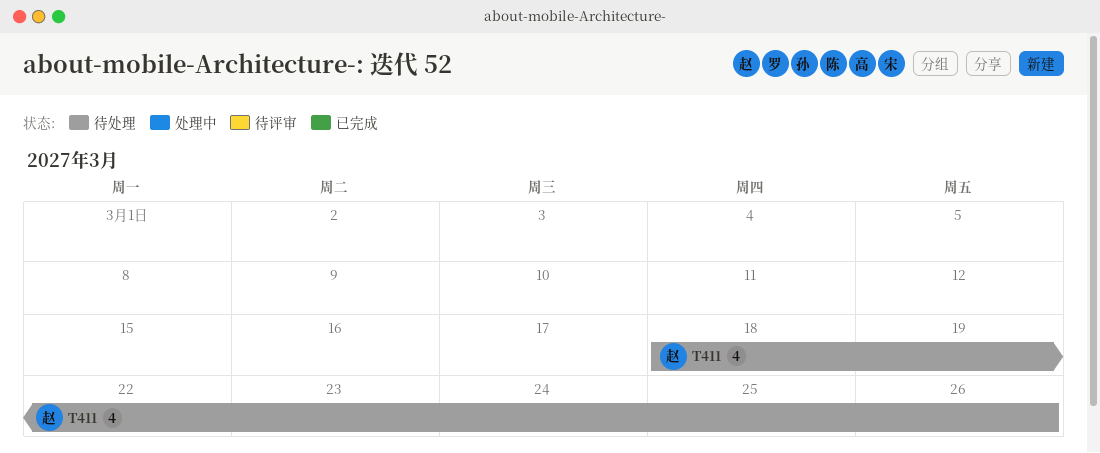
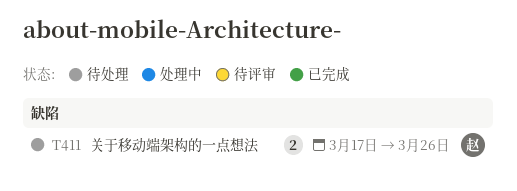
T411, estimate: 4 -> 2
T411, start: Mar 18 -> Mar 17

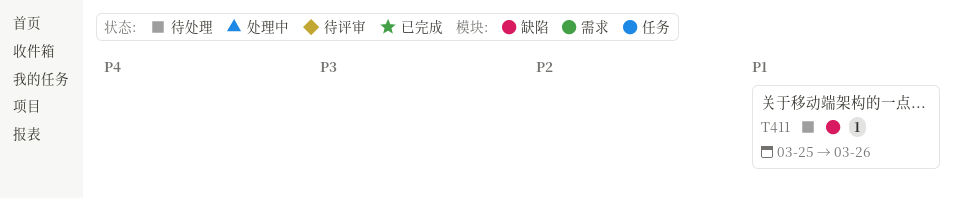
T411, estimate: 2 -> 1
T411, start: Mar 17 -> Mar 25

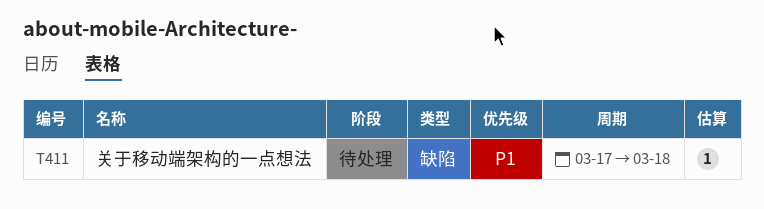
T411, start: Mar 25 -> Mar 17
T411, due: Mar 26 -> Mar 18

